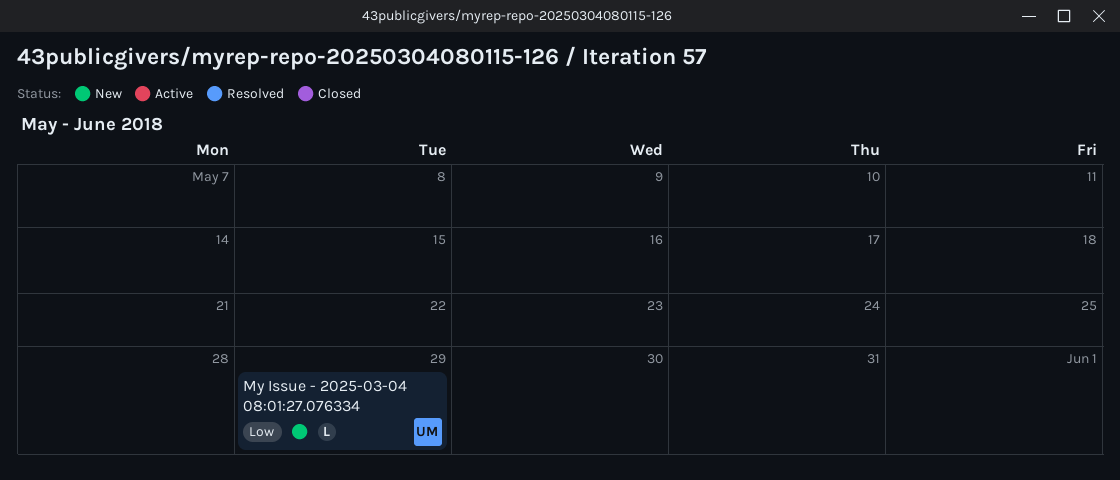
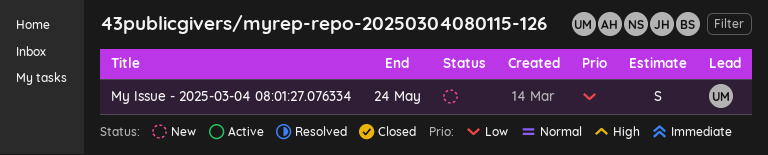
My Issue - 2025-03-04 08:01:27.076334, estimate: L -> S
My Issue - 2025-03-04 08:01:27.076334, due: May 29 -> May 24

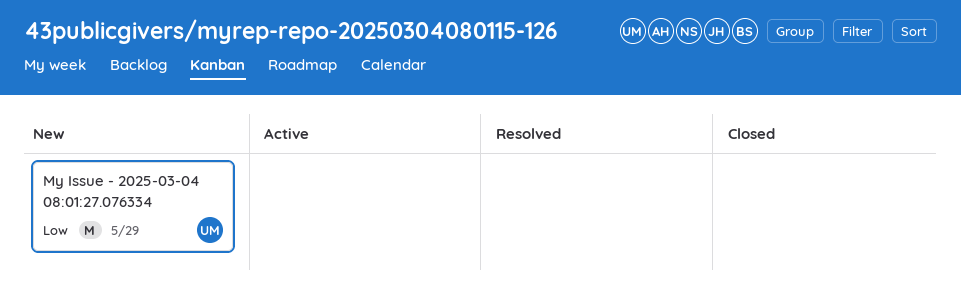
My Issue - 2025-03-04 08:01:27.076334, estimate: S -> M
My Issue - 2025-03-04 08:01:27.076334, due: May 24 -> May 29

